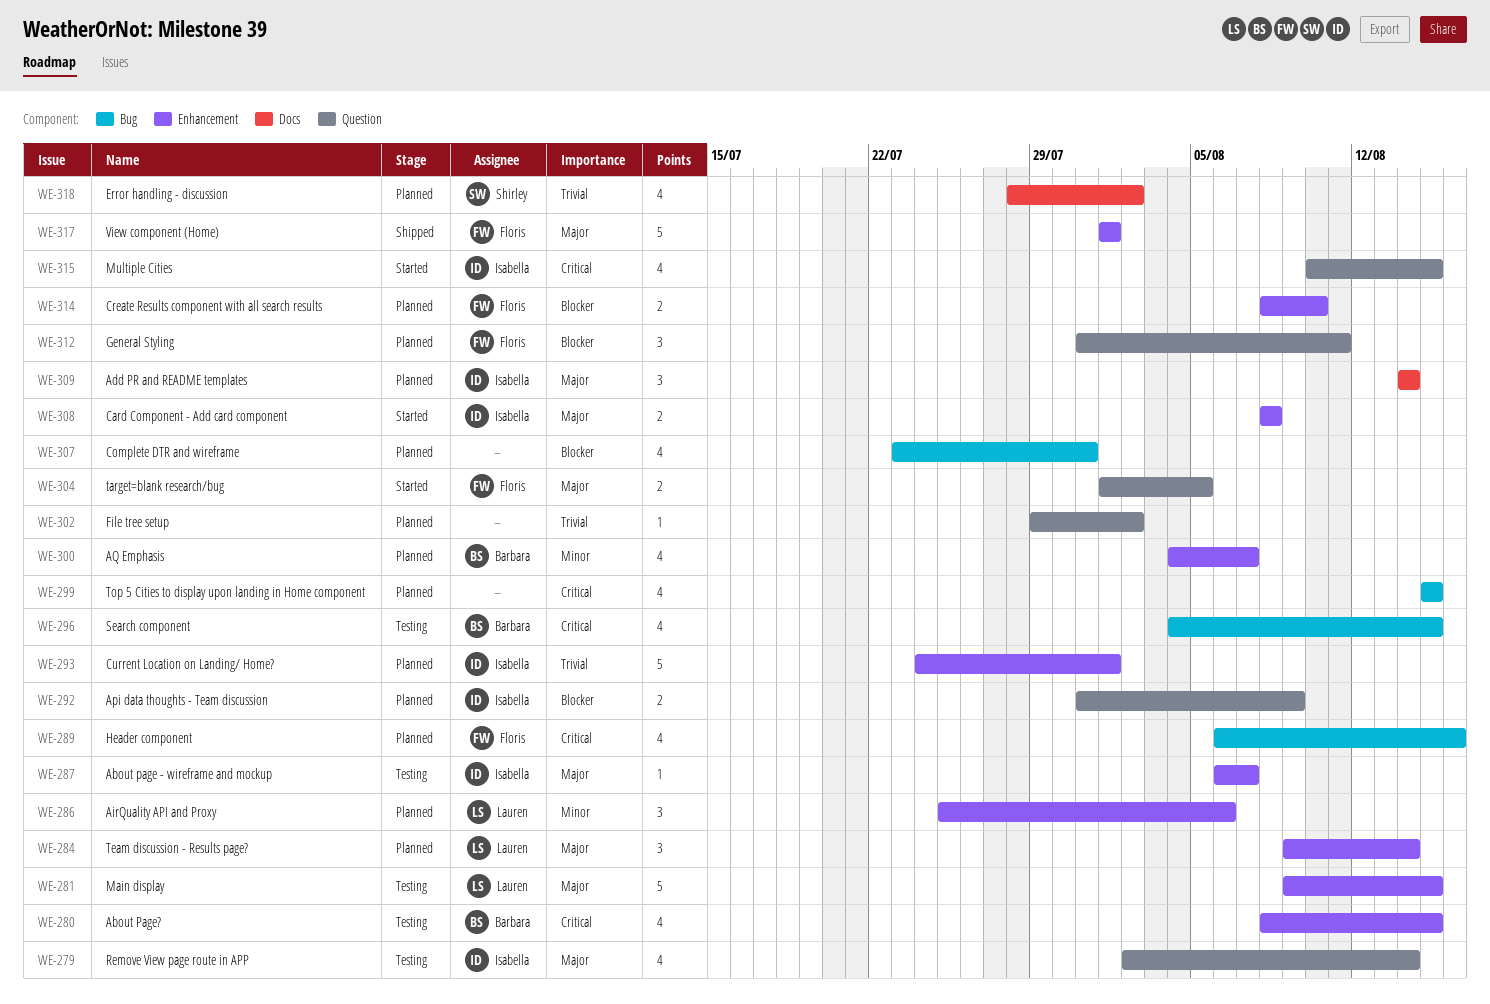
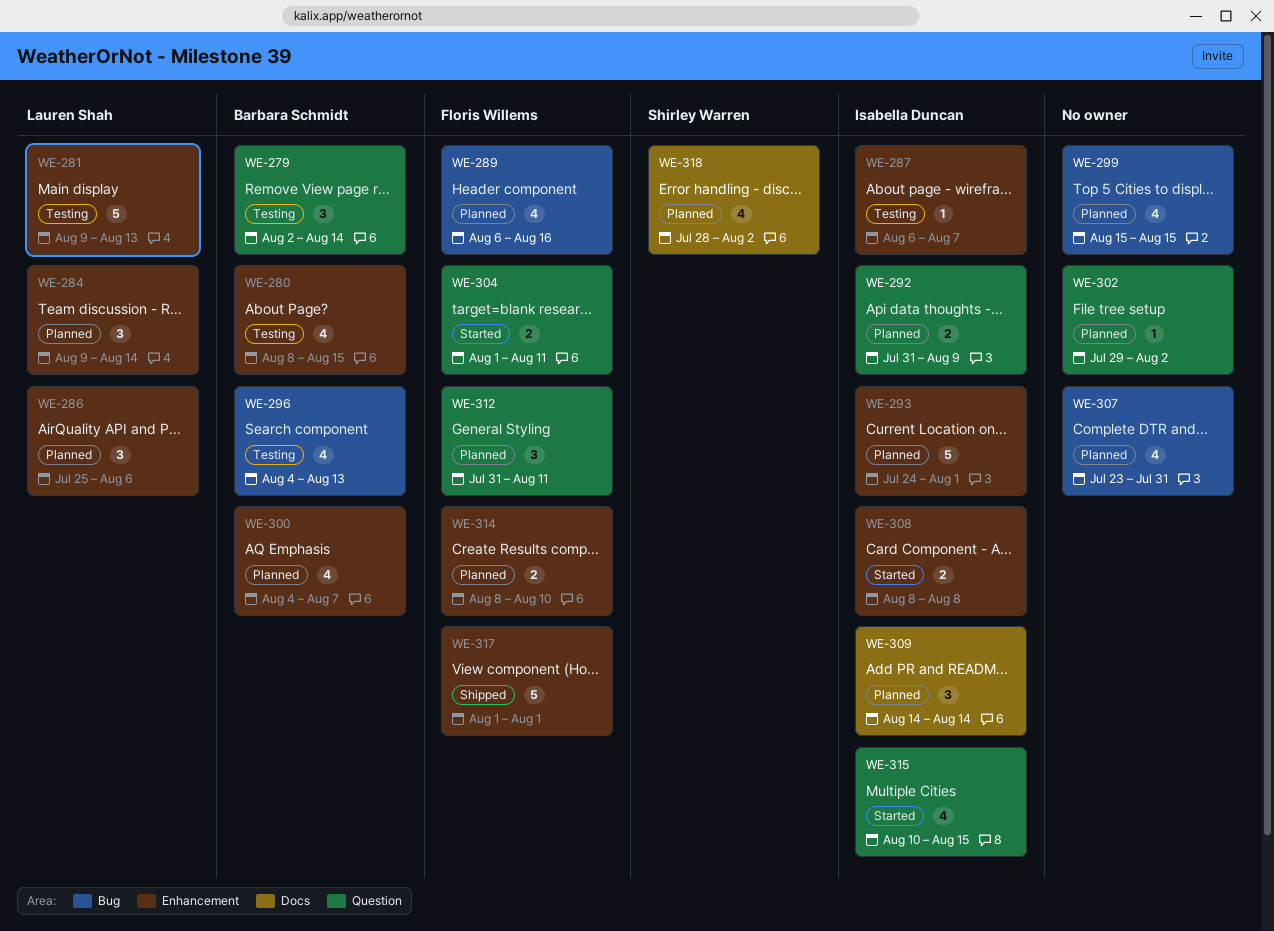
WE-279, owner: Isabella Duncan -> Barbara Schmidt
WE-279, estimate: 4 -> 3
WE-281, due: Aug 15 -> Aug 13
WE-296, due: Aug 15 -> Aug 13
WE-304, due: Aug 5 -> Aug 11

